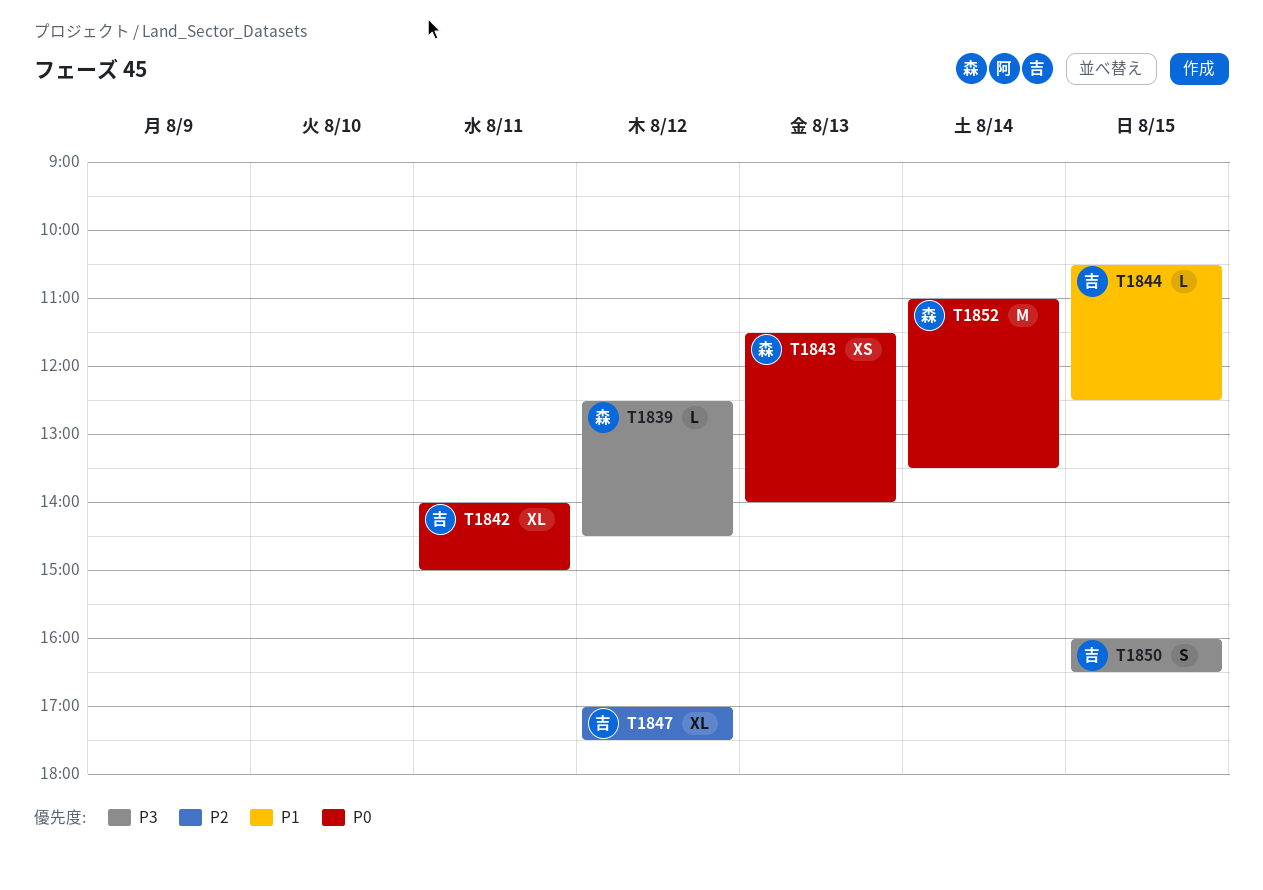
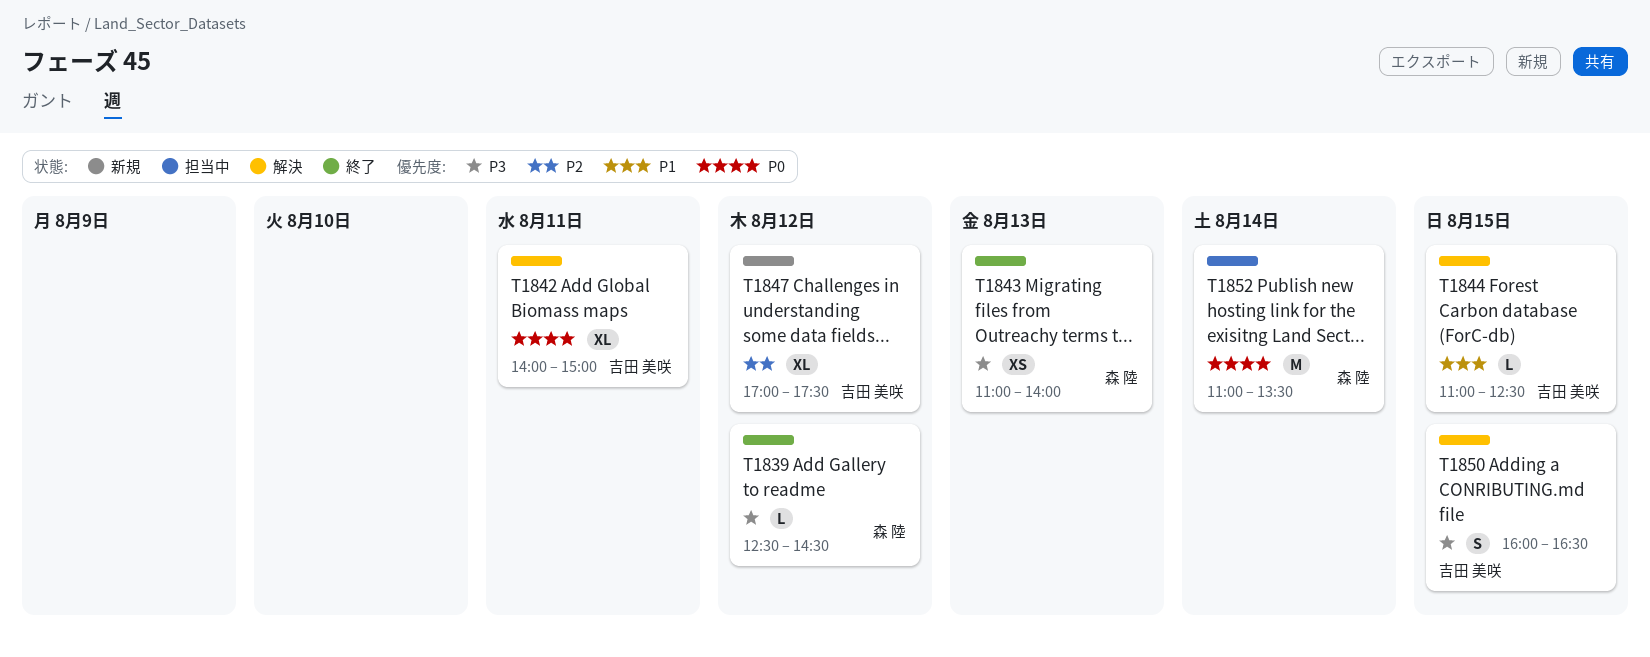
T1843, priority: P0 -> P3
T1843, begins: 11:30 -> 11:00
T1844, begins: 10:30 -> 11:00

